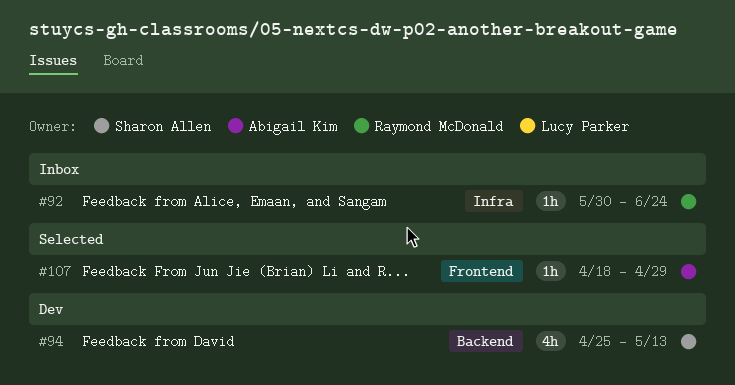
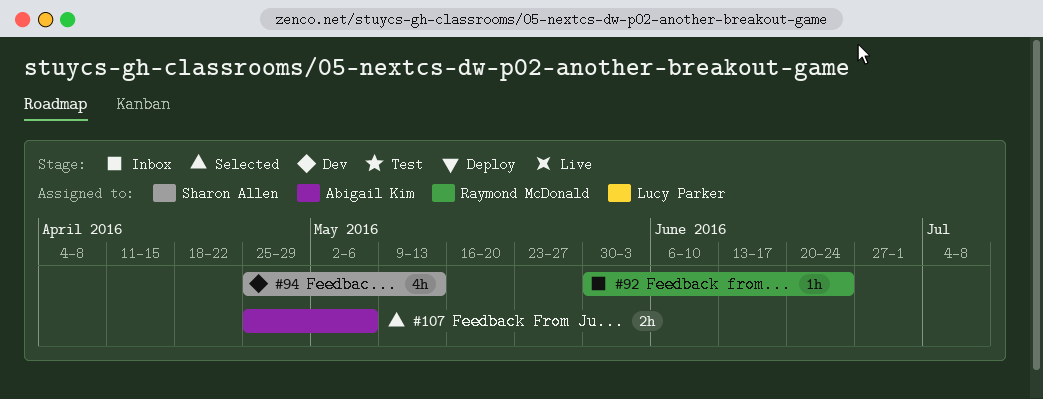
#107, estimate: 1h -> 2h
#107, start: Apr 18 -> Apr 25
#107, due: Apr 29 -> May 6

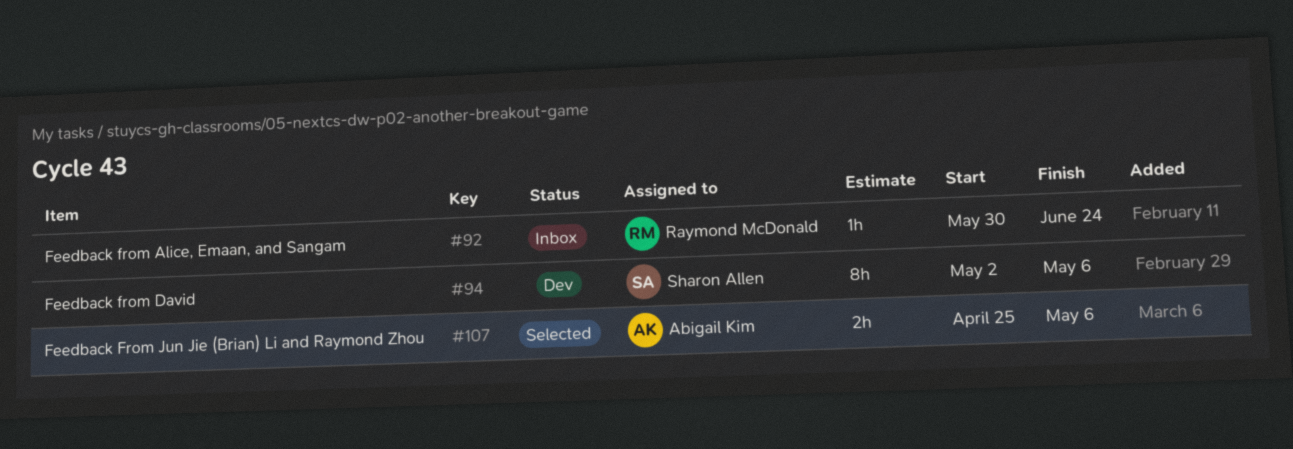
#94, estimate: 4h -> 8h
#94, start: Apr 25 -> May 2
#94, due: May 13 -> May 6

